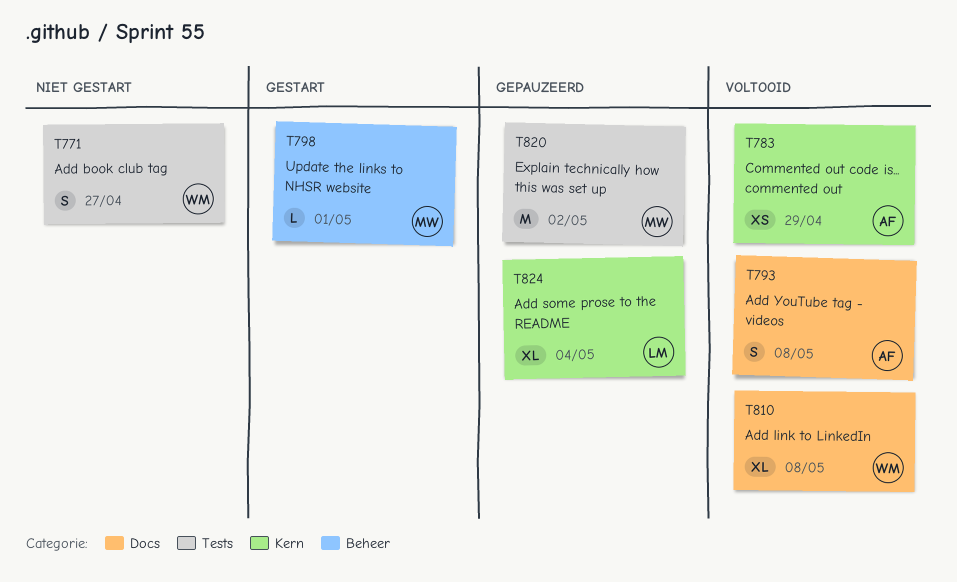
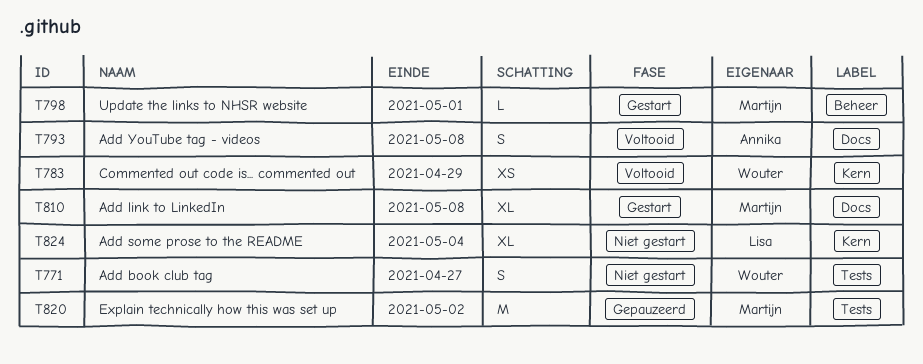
T783, owner: Annika -> Wouter
T810, status: Voltooid -> Gestart
T810, owner: Wouter -> Martijn
T824, status: Gepauzeerd -> Niet gestart

